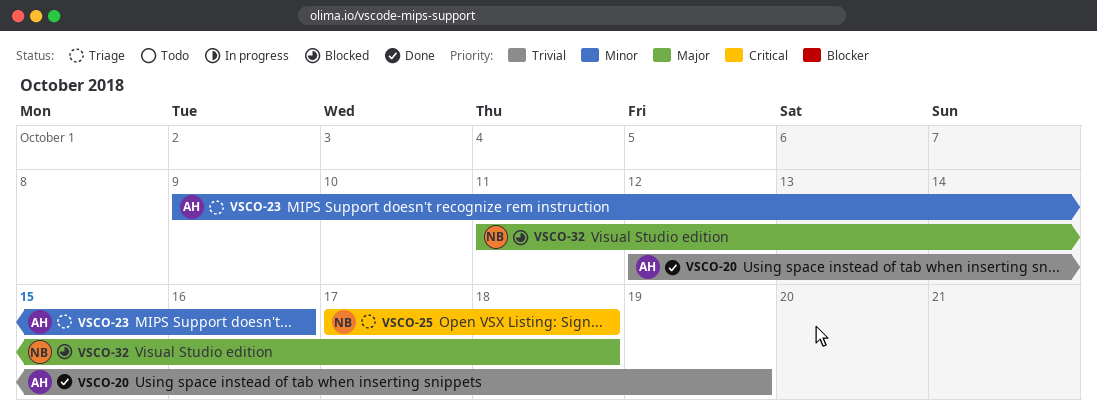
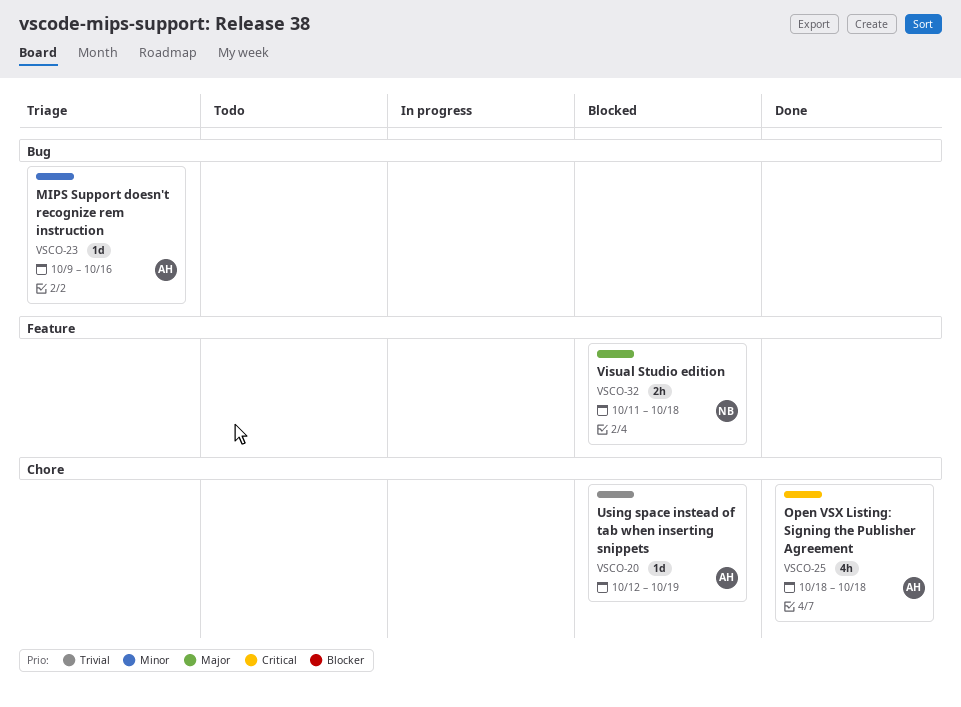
VSCO-20, status: Done -> Blocked
VSCO-25, status: Triage -> Done
VSCO-25, owner: NB -> AH
VSCO-25, start: Oct 17 -> Oct 18

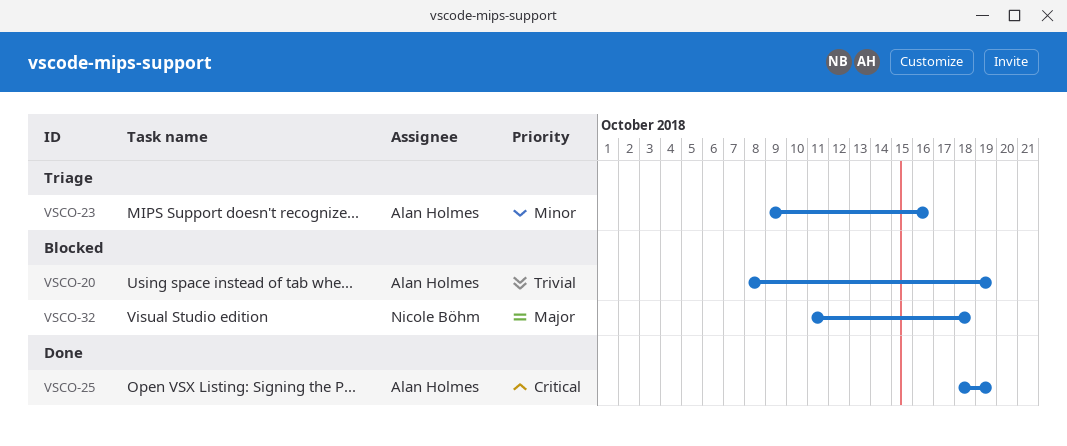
VSCO-20, start: Oct 12 -> Oct 8
VSCO-25, due: Oct 18 -> Oct 19

